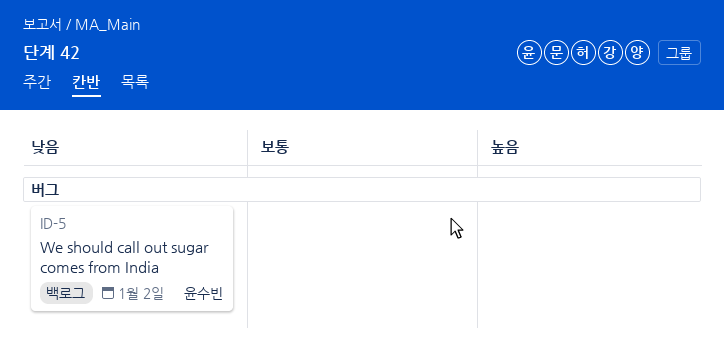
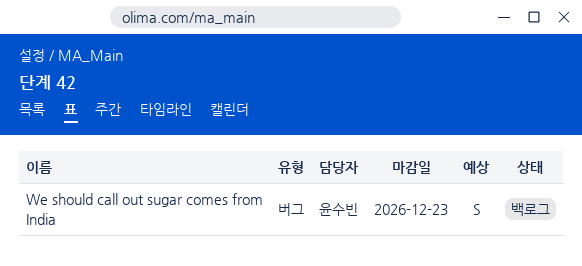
We should call out sugar comes from India, due: Jan 2 -> Dec 23

